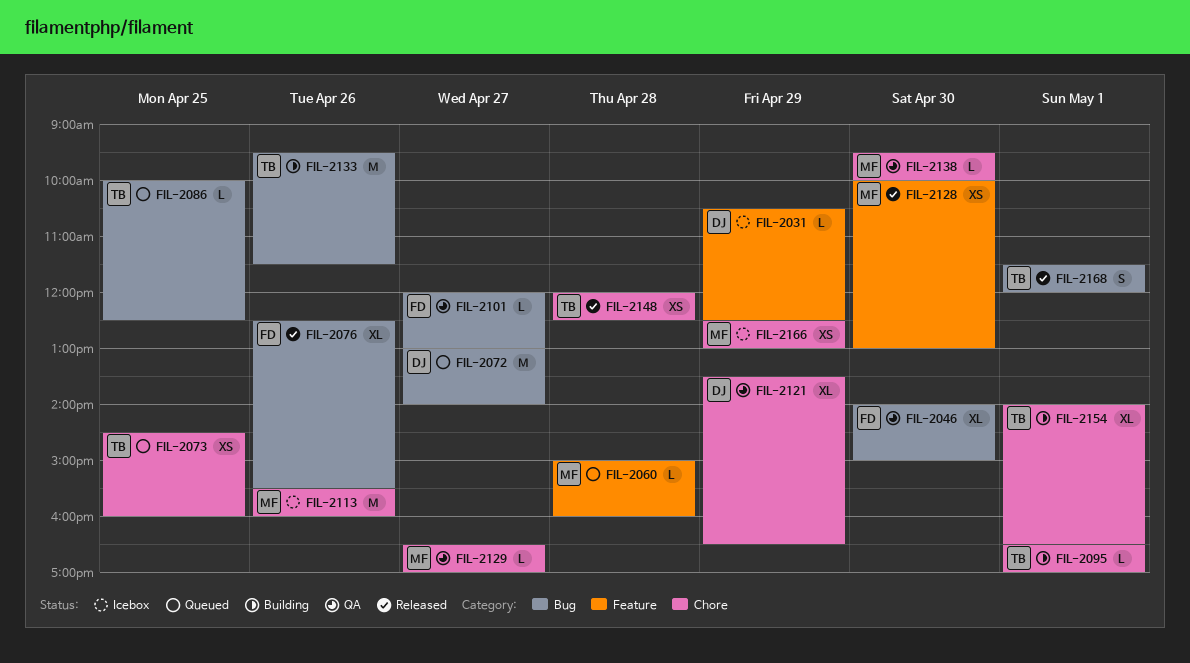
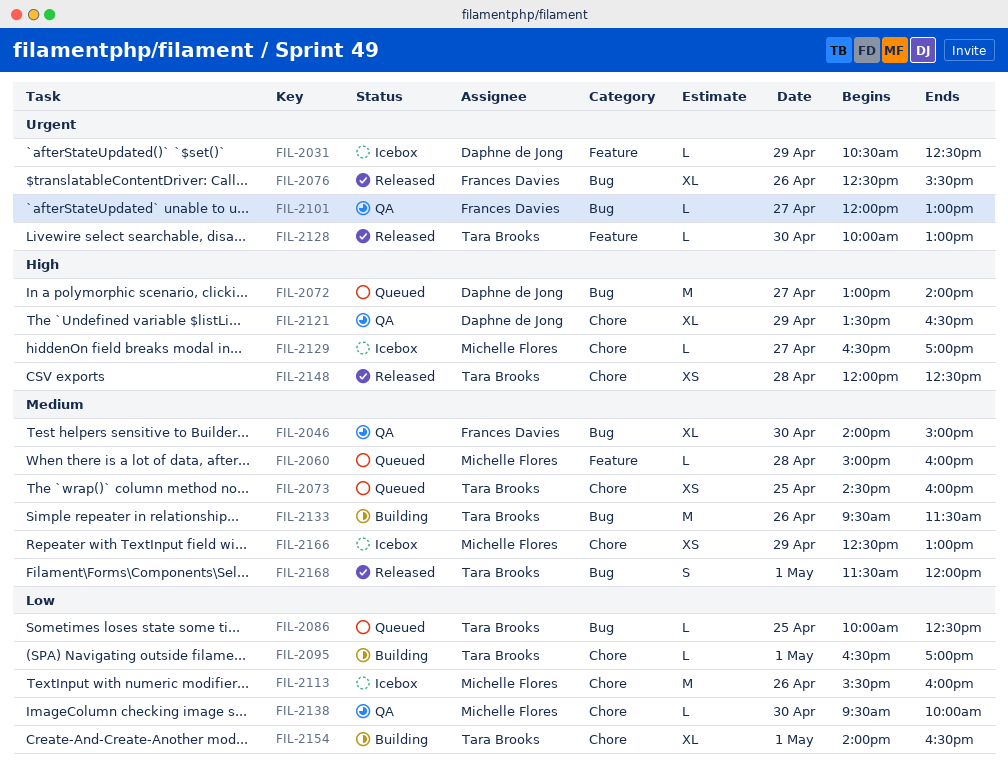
FIL-2128, owner: Michelle Flores -> Tara Brooks
FIL-2128, estimate: XS -> L
FIL-2129, status: QA -> Icebox

